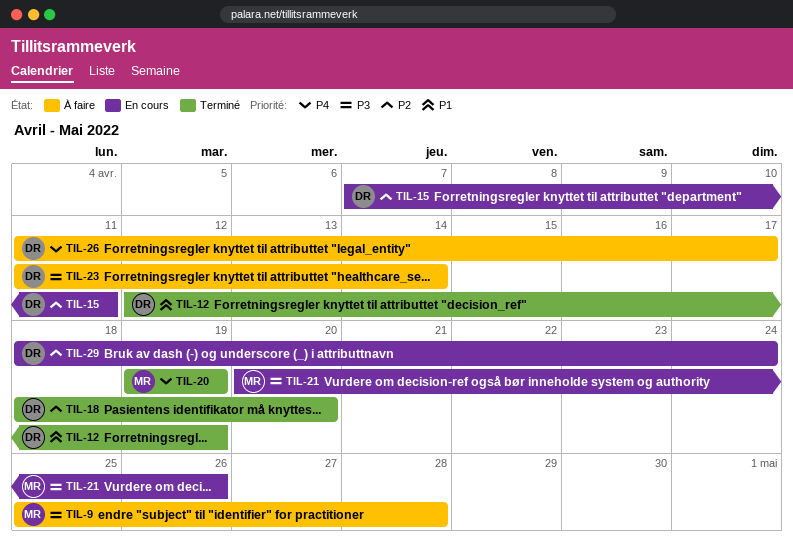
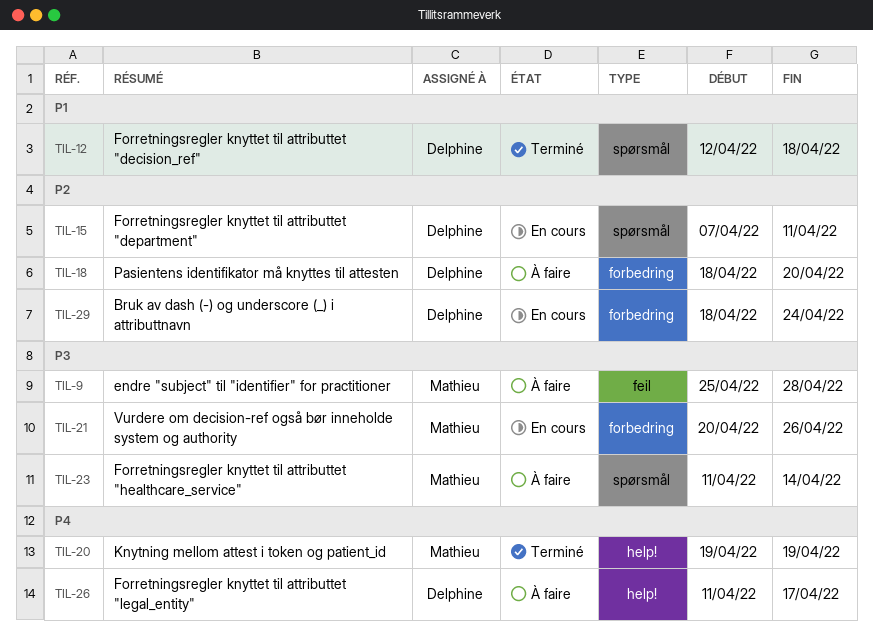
TIL-12, due: Apr 19 -> Apr 18
TIL-18, status: Terminé -> À faire
TIL-23, owner: Delphine -> Mathieu

